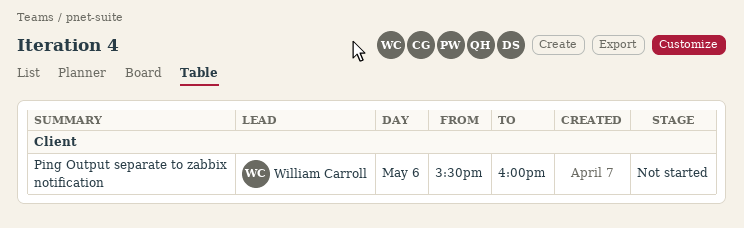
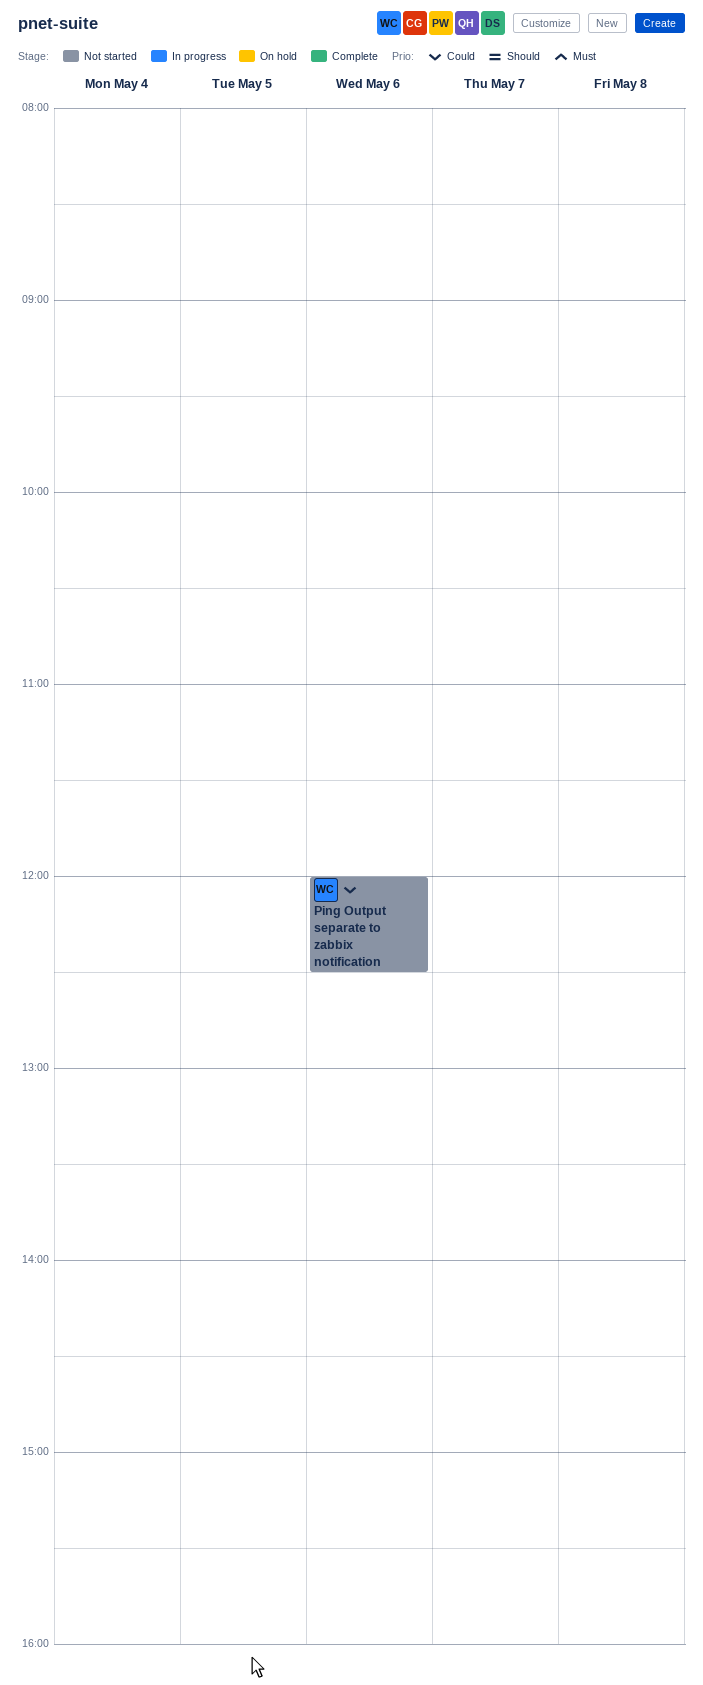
Ping Output separate to zabbix notification, begins: 15:30 -> 12:00
Ping Output separate to zabbix notification, ends: 16:00 -> 12:30

